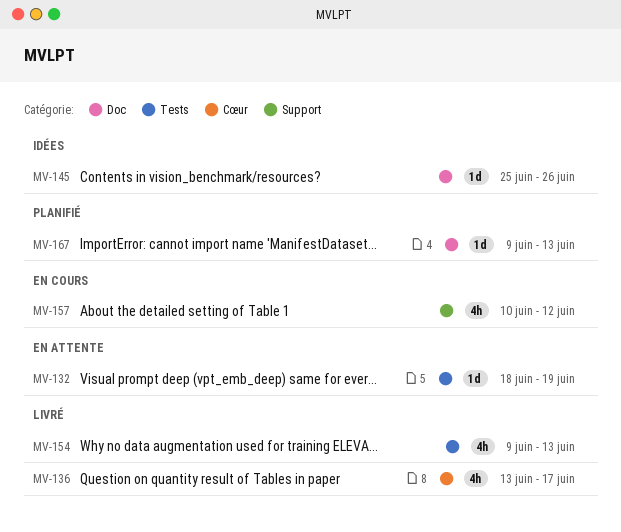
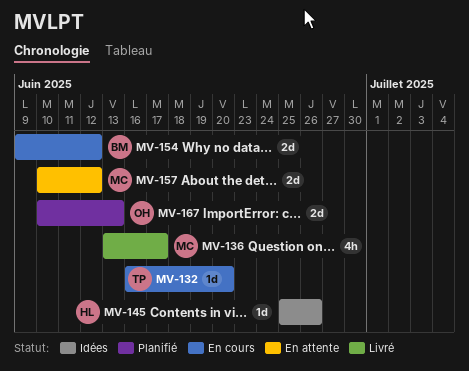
MV-132, status: En attente -> En cours
MV-132, start: Jun 18 -> Jun 16
MV-132, due: Jun 19 -> Jun 20
MV-154, status: Livré -> En cours
MV-154, estimate: 4h -> 2d
MV-154, due: Jun 13 -> Jun 12
MV-157, status: En cours -> En attente
MV-157, estimate: 4h -> 2d
MV-167, estimate: 1d -> 2d
MV-167, start: Jun 9 -> Jun 10

